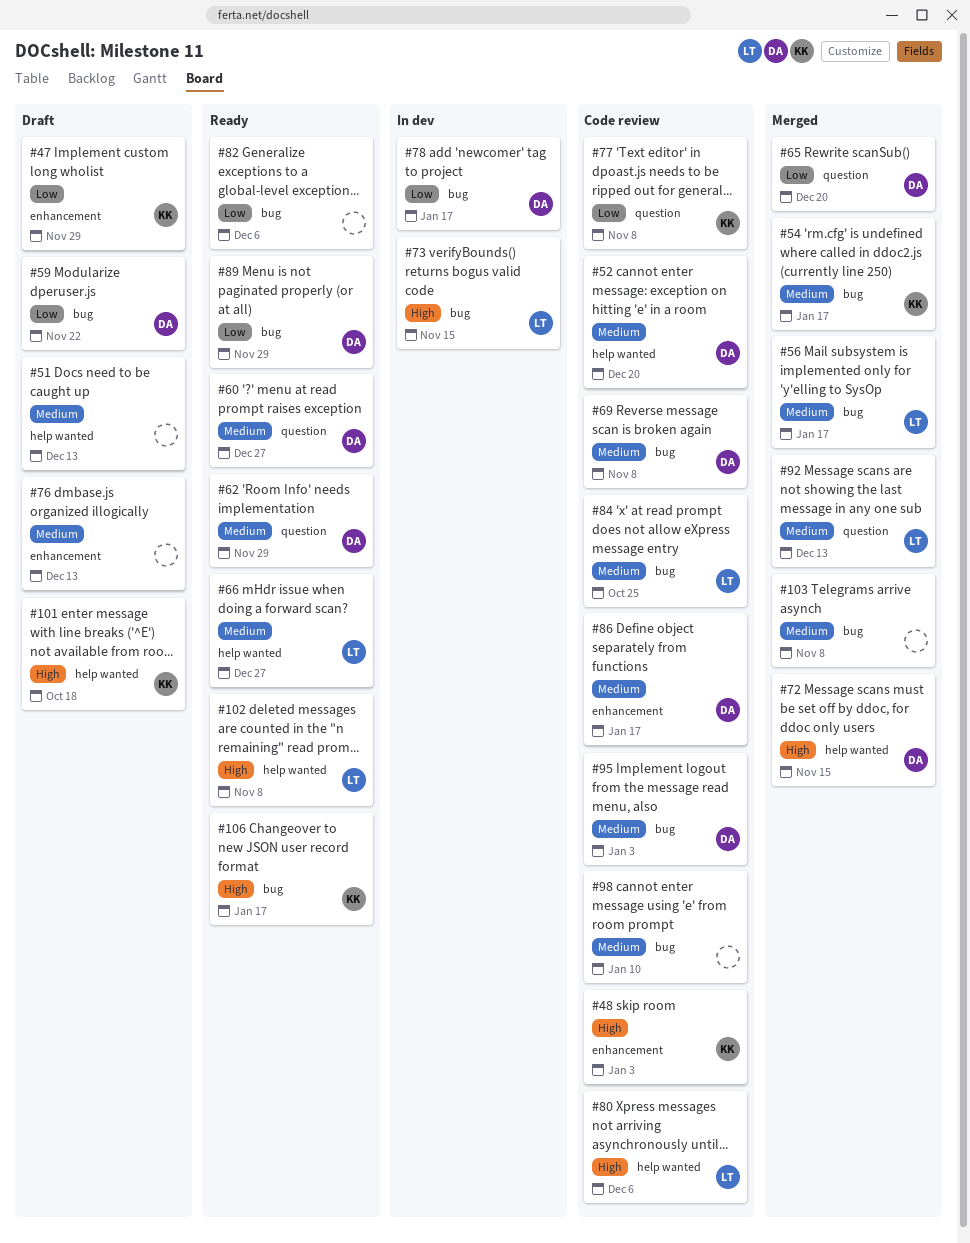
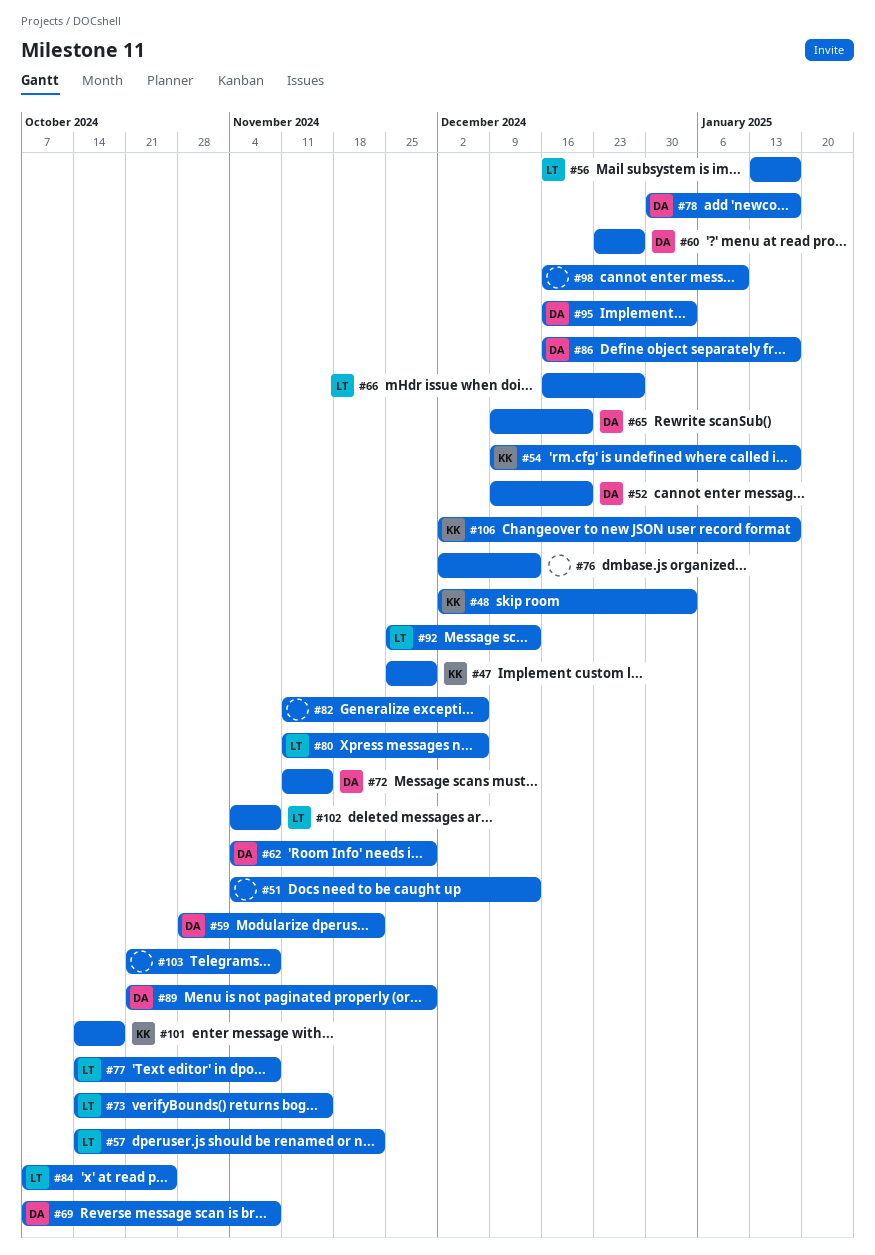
#57: none -> present
#77, owner: KK -> LT

